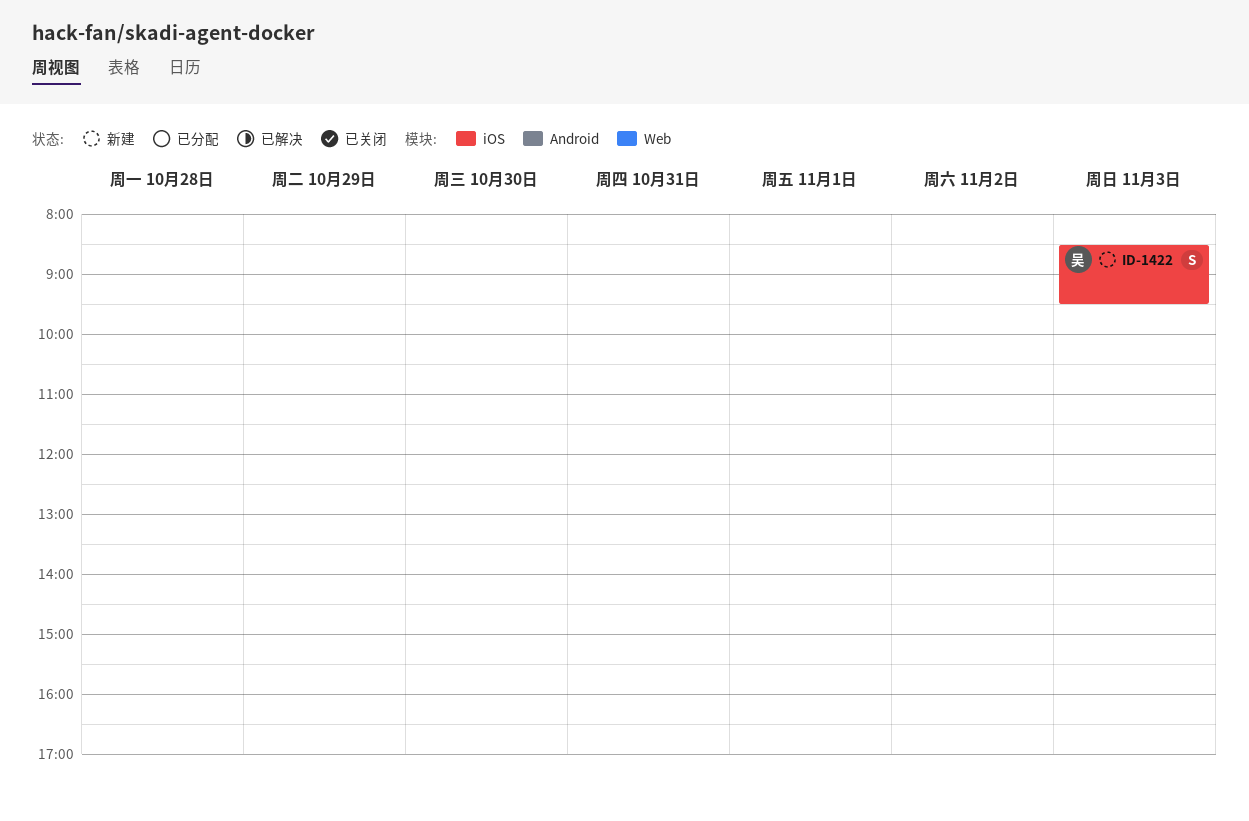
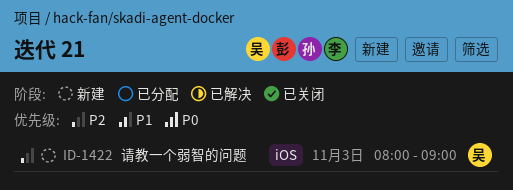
ID-1422, begins: 08:30 -> 08:00
ID-1422, ends: 09:30 -> 09:00

